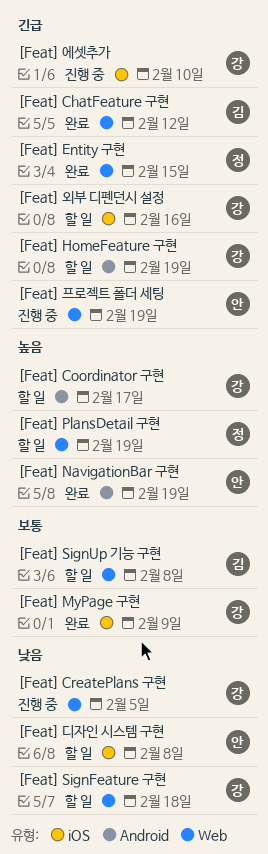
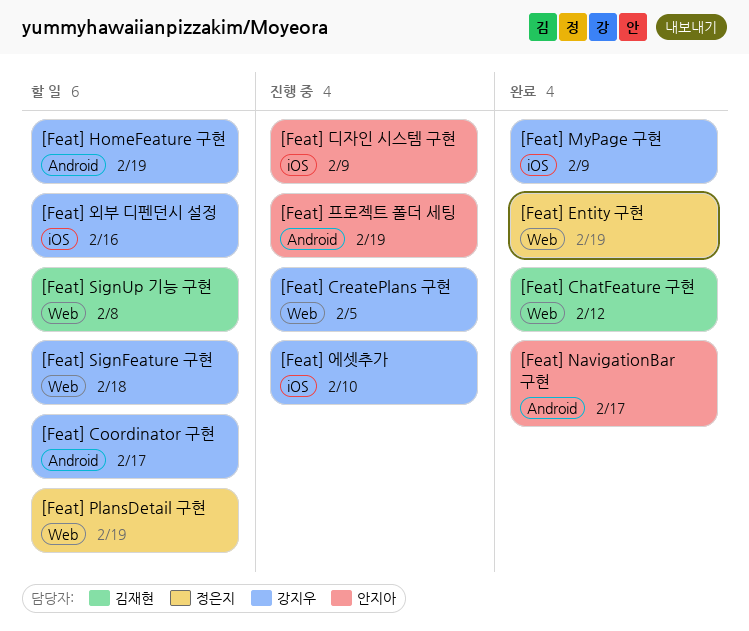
[Feat] Entity 구현, due: Feb 15 -> Feb 19
[Feat] NavigationBar 구현, due: Feb 19 -> Feb 17
[Feat] 디자인 시스템 구현, status: 할 일 -> 진행 중
[Feat] 디자인 시스템 구현, due: Feb 8 -> Feb 9
[Feat] 프로젝트 폴더 세팅, label: Web -> Android

